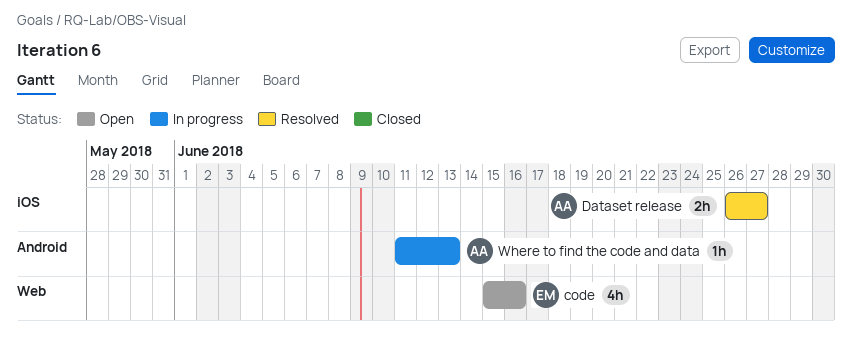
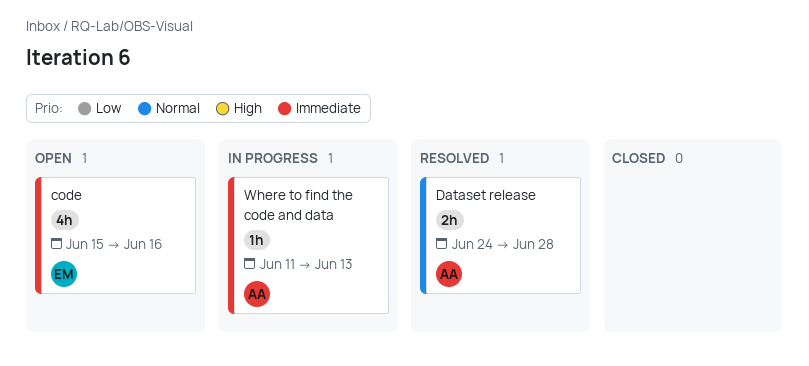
Dataset release, start: Jun 26 -> Jun 24
Dataset release, due: Jun 27 -> Jun 28

